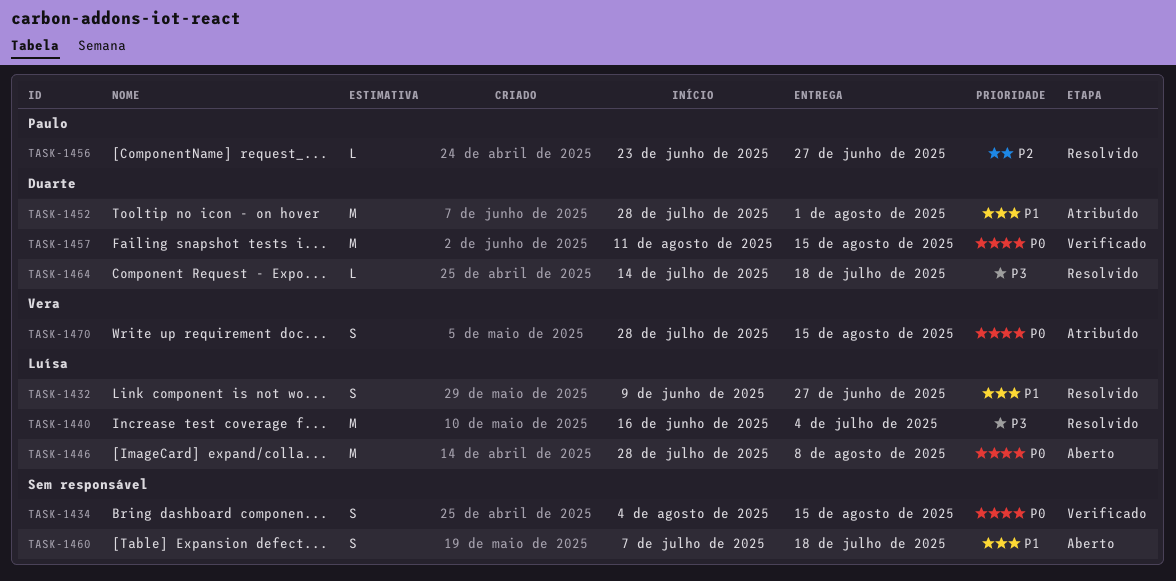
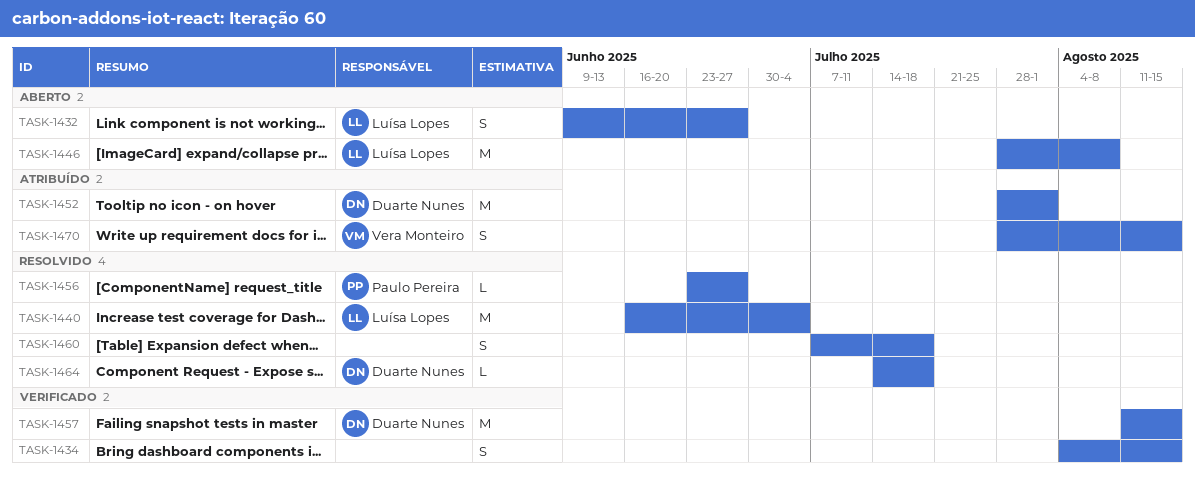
TASK-1432, status: Resolvido -> Aberto
TASK-1460, status: Aberto -> Resolvido

